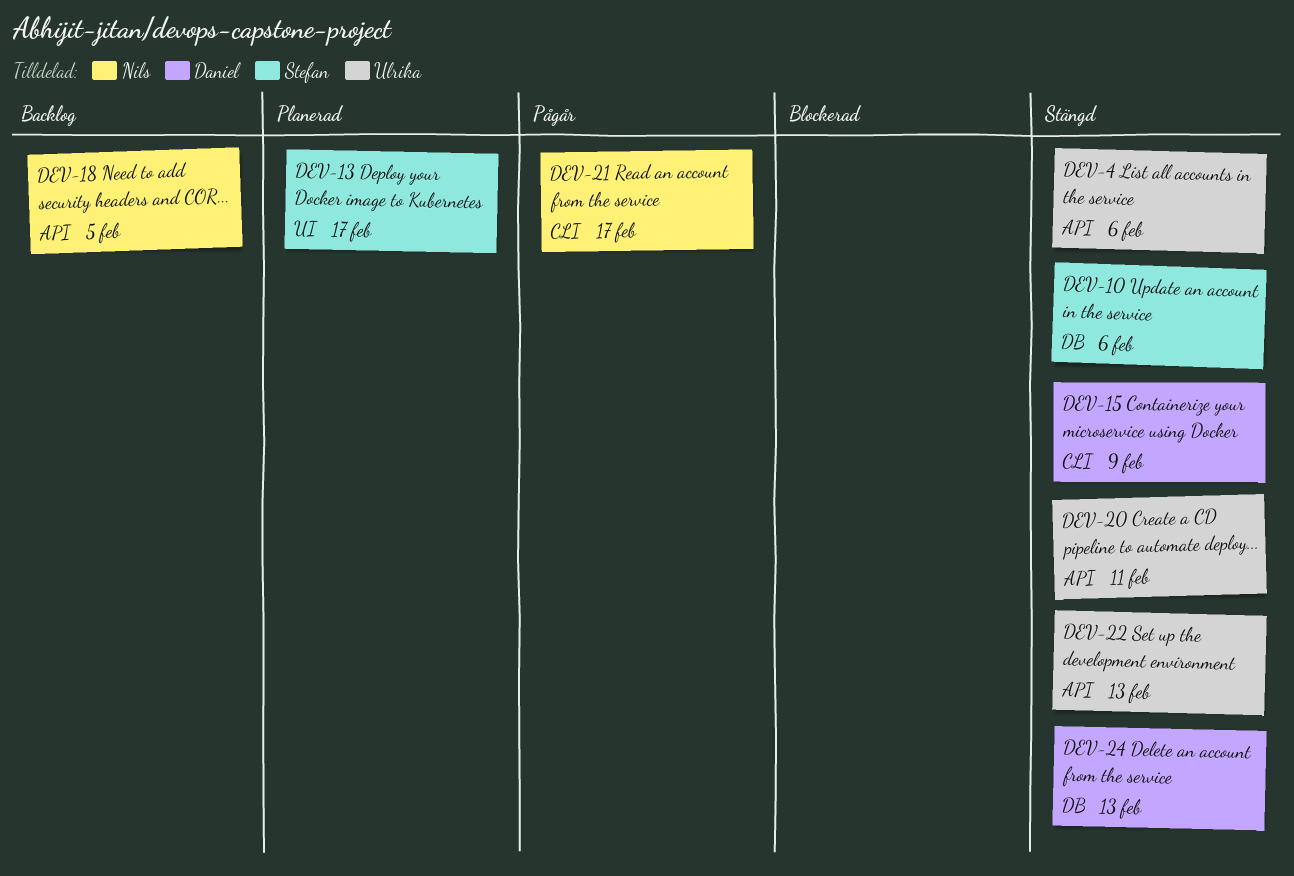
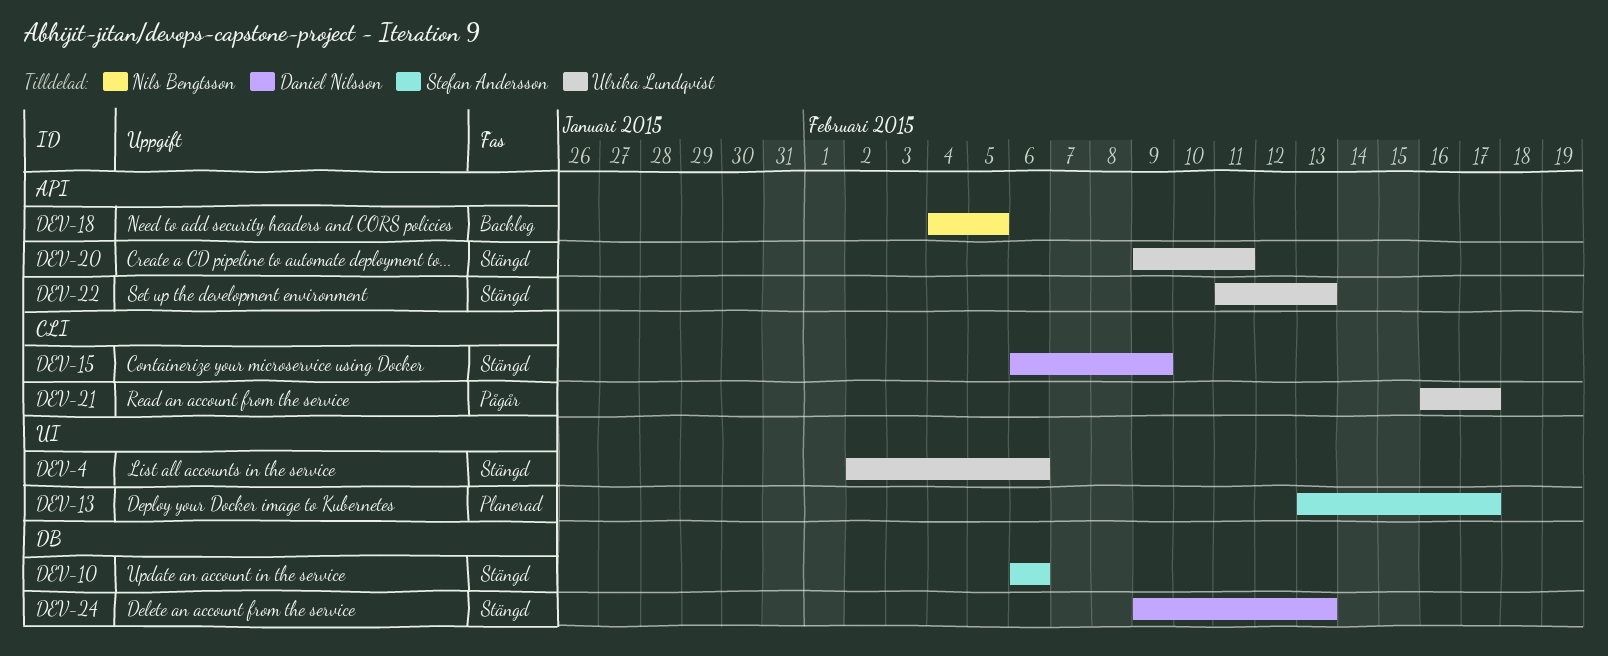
DEV-4, label: API -> UI
DEV-21, owner: Nils Bengtsson -> Ulrika Lundqvist

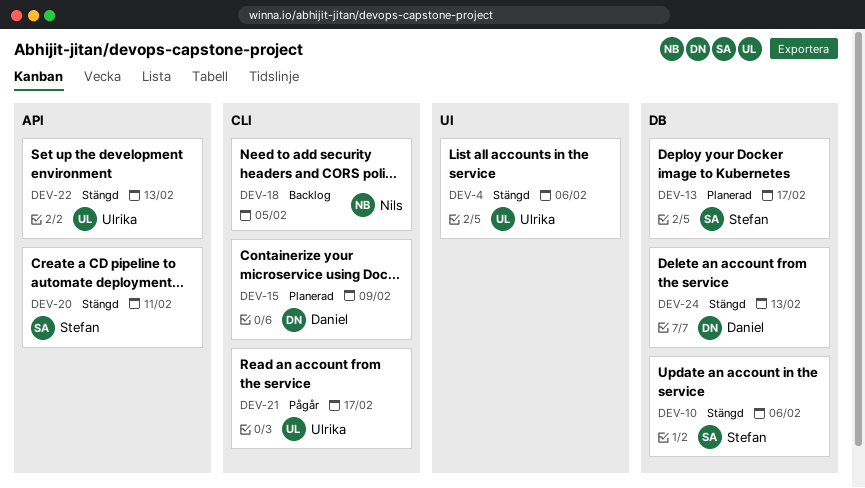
DEV-13, label: UI -> DB
DEV-15, status: Stängd -> Planerad
DEV-18, label: API -> CLI
DEV-20, owner: Ulrika Lundqvist -> Stefan Andersson

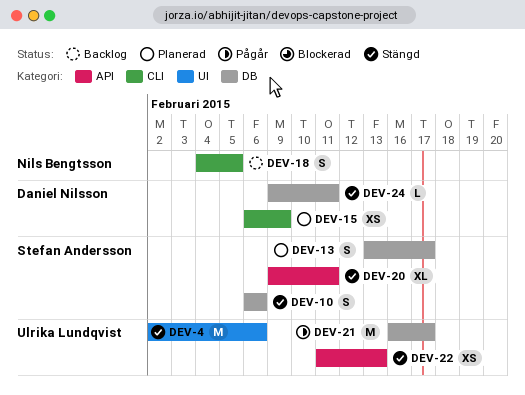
DEV-21, label: CLI -> DB
DEV-24, due: Feb 13 -> Feb 11

